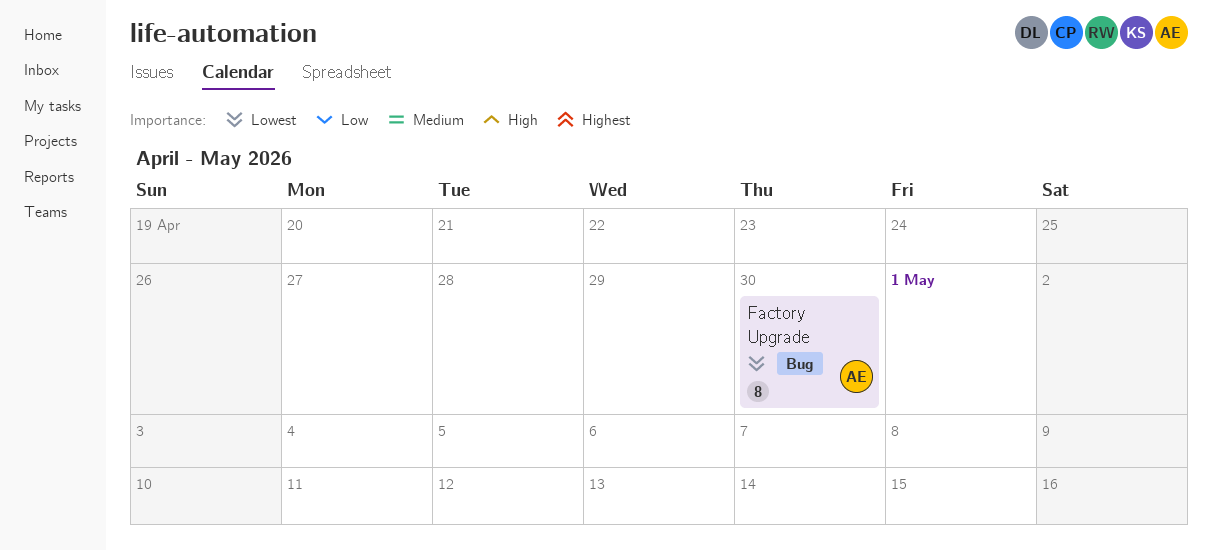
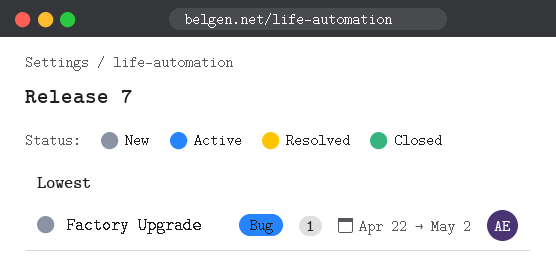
Factory Upgrade, estimate: 8 -> 1
Factory Upgrade, due: Apr 30 -> May 2

